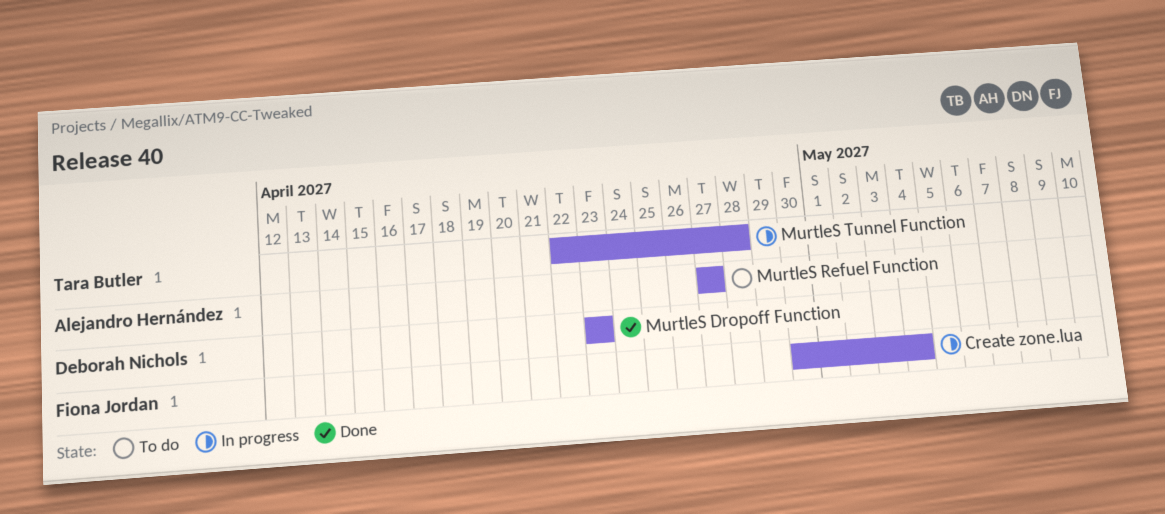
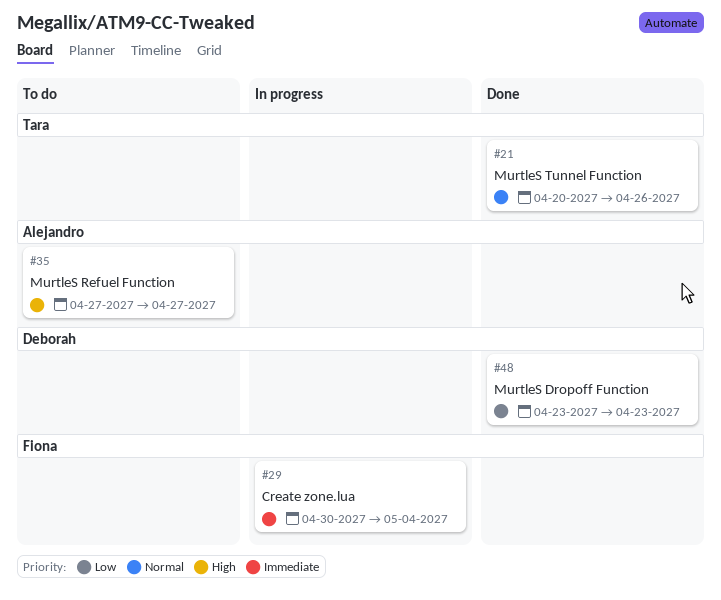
MurtleS Tunnel Function, status: In progress -> Done
MurtleS Tunnel Function, start: Apr 22 -> Apr 20
MurtleS Tunnel Function, due: Apr 28 -> Apr 26

